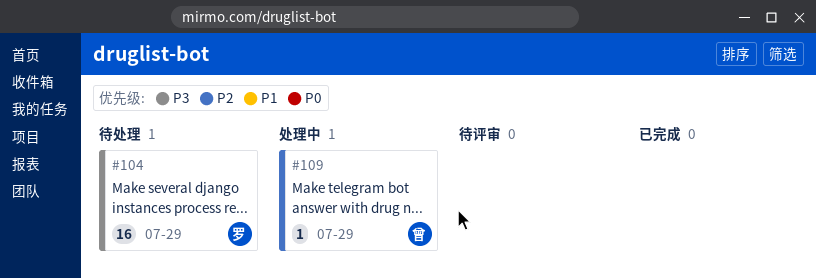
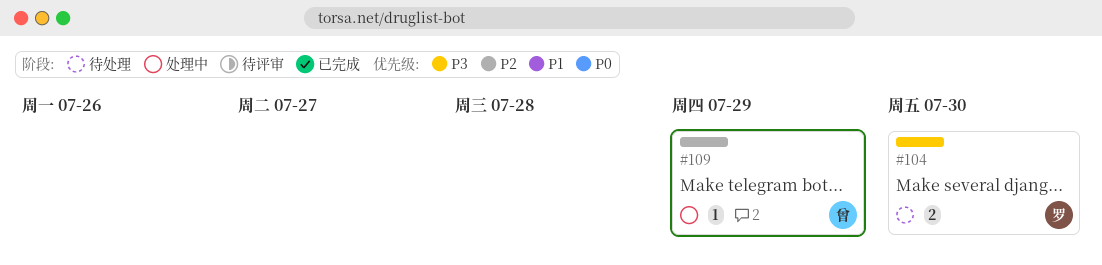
#104, estimate: 16 -> 2
#104, due: Jul 29 -> Jul 30

